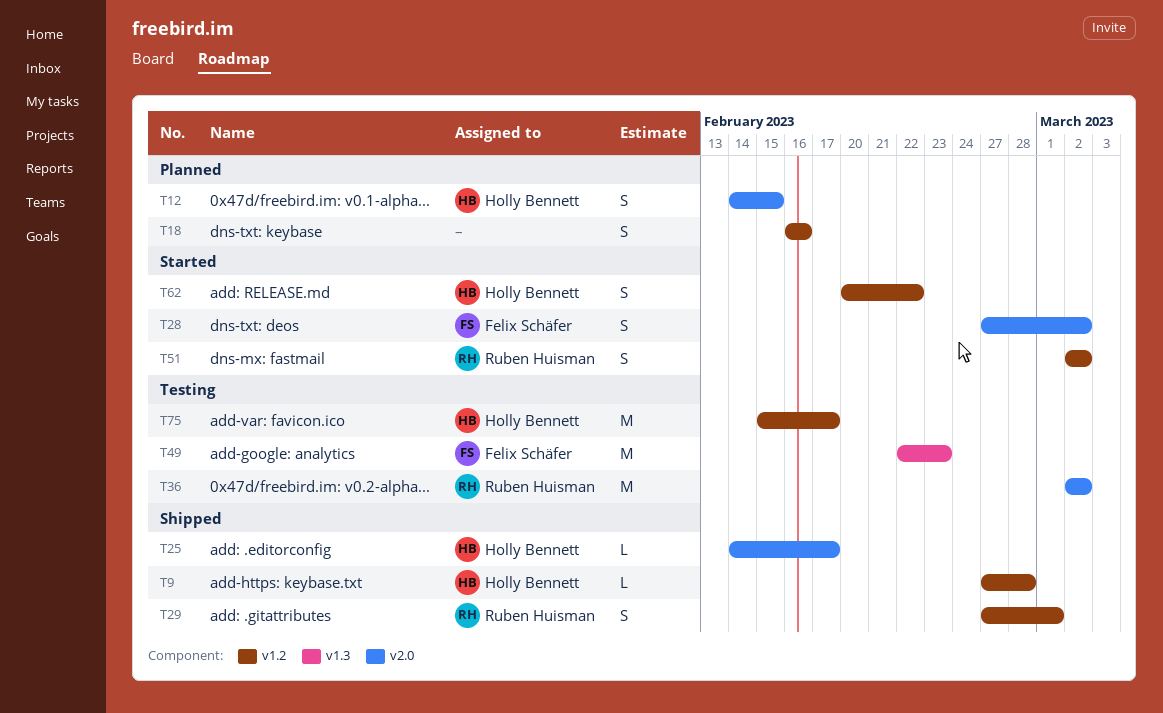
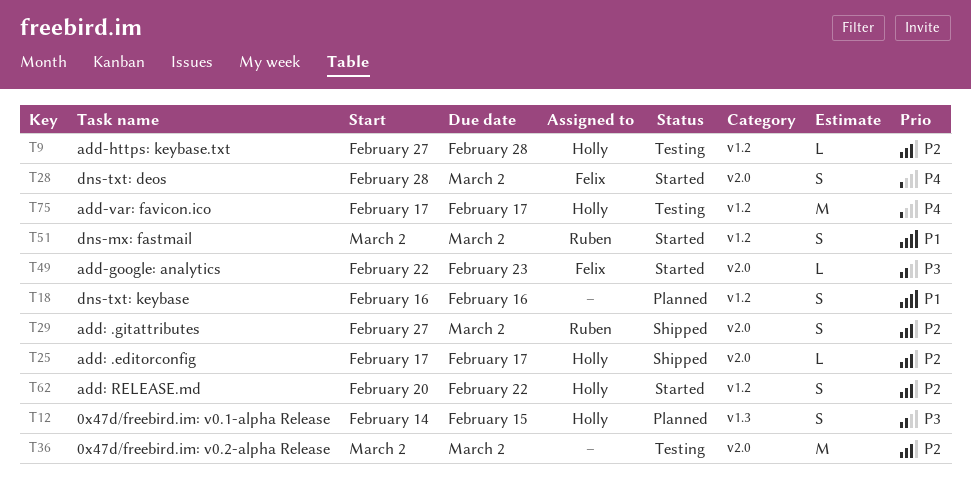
T9, status: Shipped -> Testing
T12, label: v2.0 -> v1.3
T25, start: Feb 14 -> Feb 17
T28, start: Feb 27 -> Feb 28
T29, label: v1.2 -> v2.0
T29, due: Mar 1 -> Mar 2
T36, owner: Ruben Huisman -> none
T49, status: Testing -> Started
T49, label: v1.3 -> v2.0
T49, estimate: M -> L
T75, start: Feb 15 -> Feb 17

